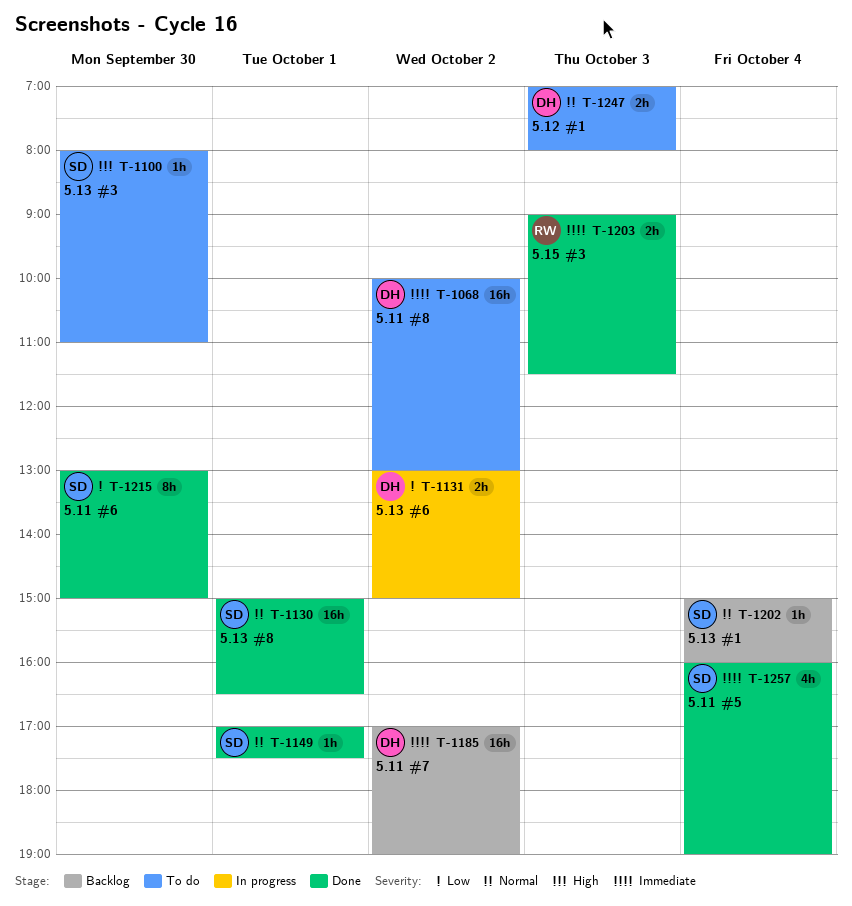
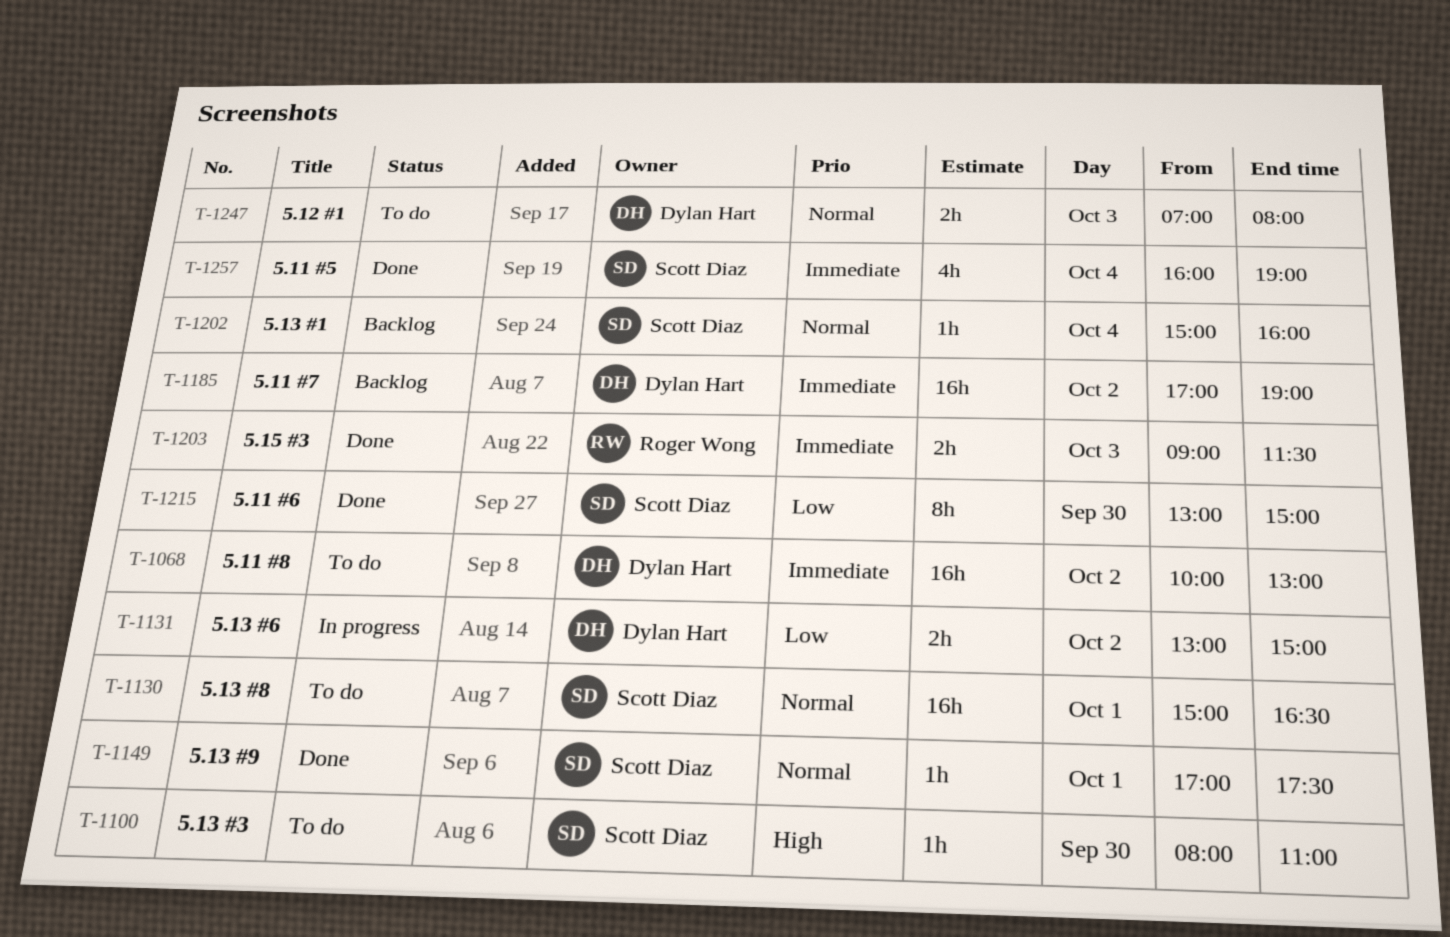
T-1130, status: Done -> To do

